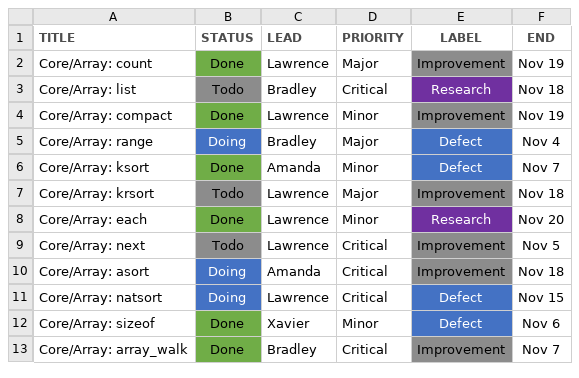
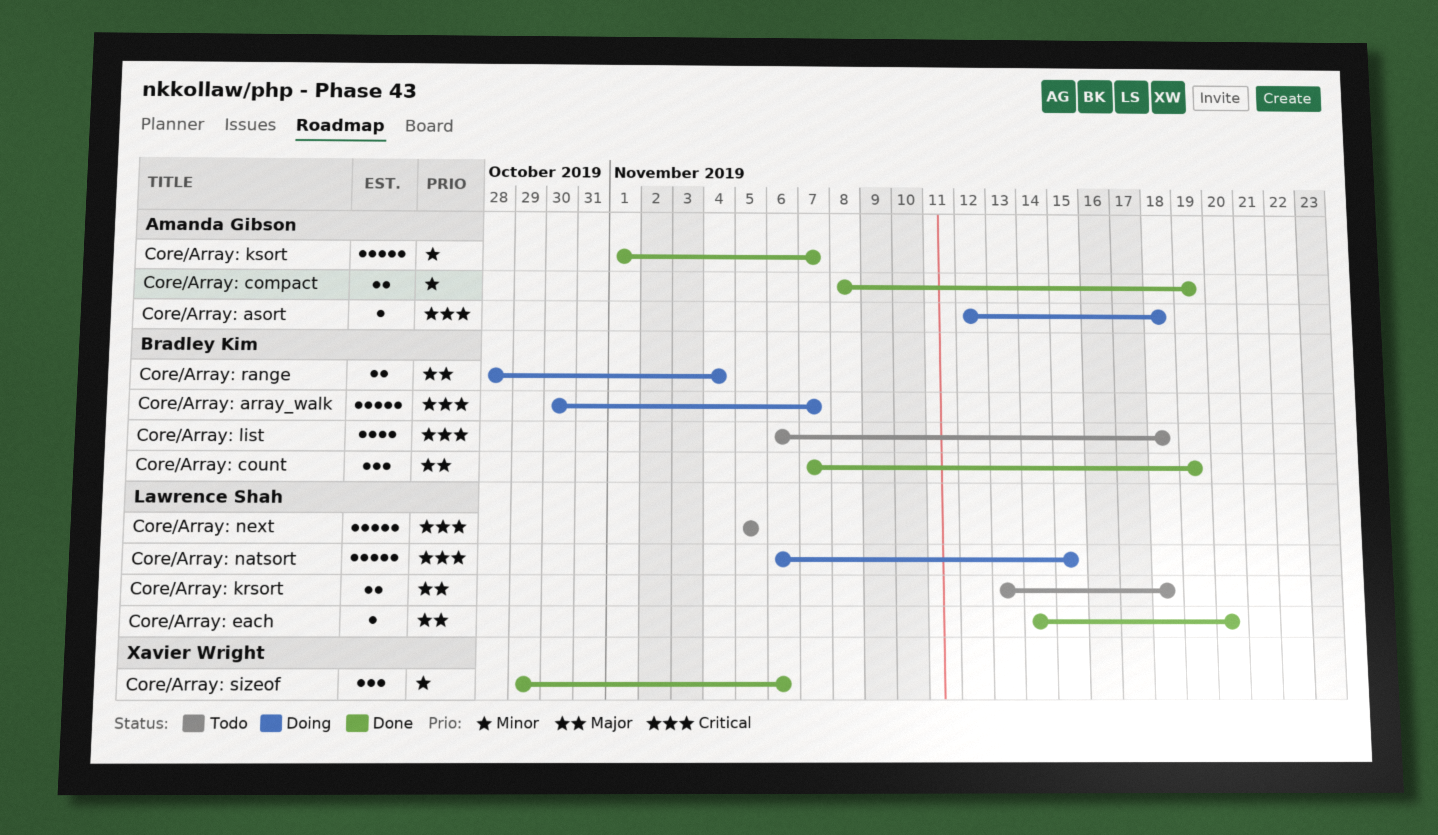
Core/Array: array_walk, status: Done -> Doing
Core/Array: compact, owner: Lawrence Shah -> Amanda Gibson
Core/Array: count, owner: Lawrence Shah -> Bradley Kim
Core/Array: each, priority: Minor -> Major

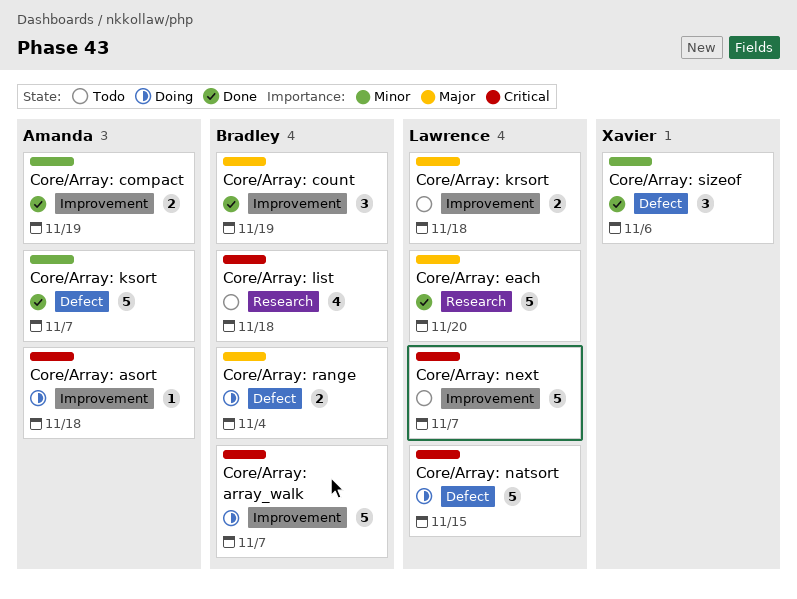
Core/Array: each, estimate: 1 -> 5
Core/Array: next, due: Nov 5 -> Nov 7

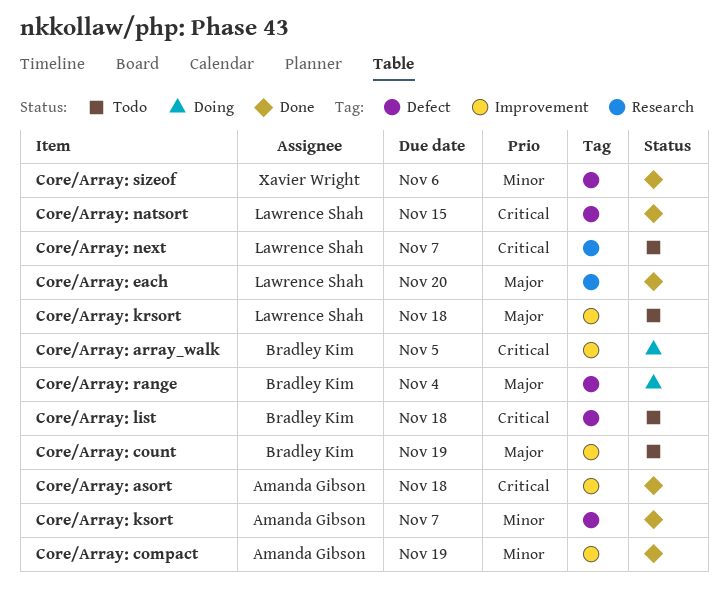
Core/Array: array_walk, due: Nov 7 -> Nov 5
Core/Array: asort, status: Doing -> Done
Core/Array: count, status: Done -> Todo
Core/Array: list, label: Research -> Defect
Core/Array: natsort, status: Doing -> Done
Core/Array: next, label: Improvement -> Research

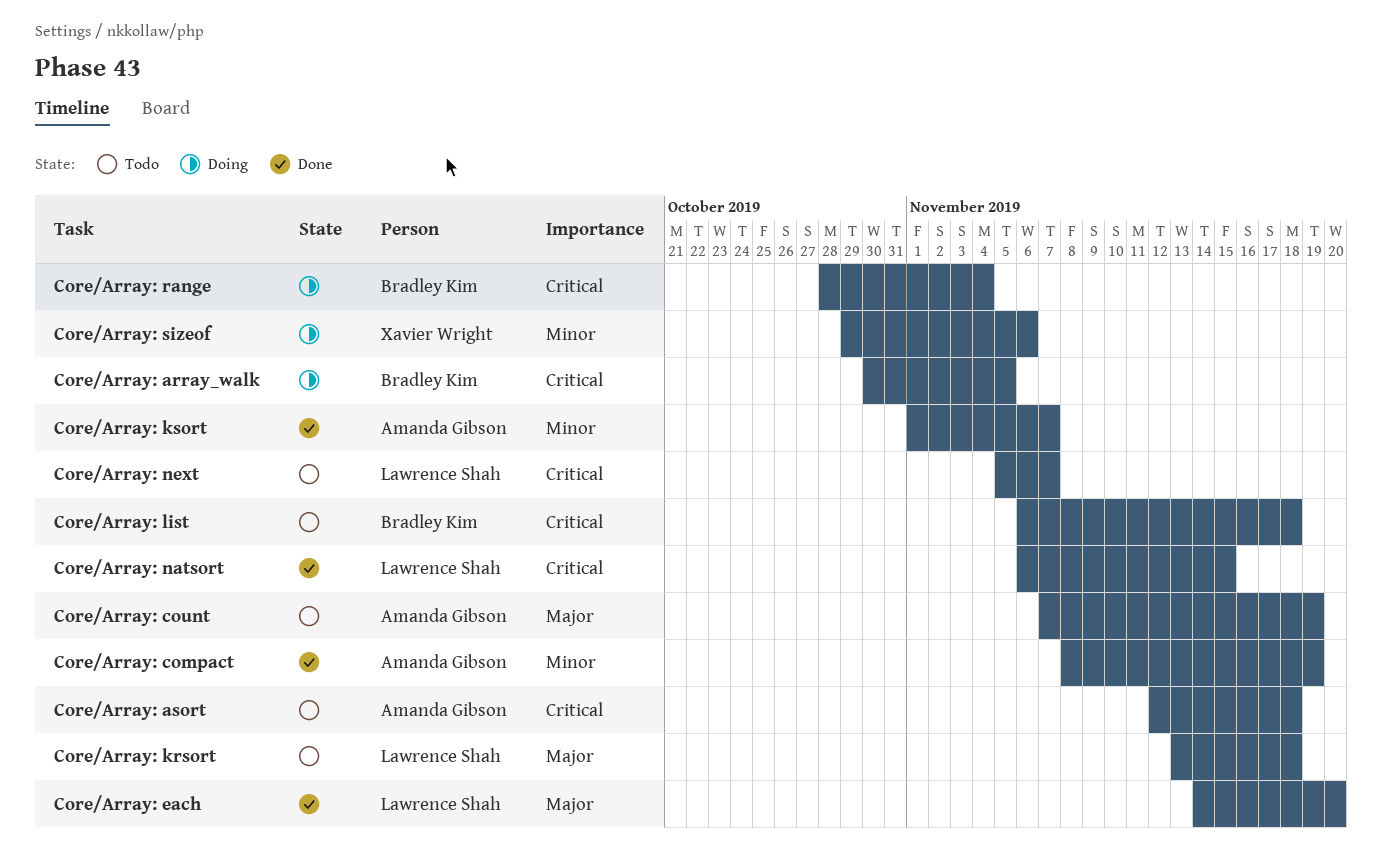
Core/Array: asort, status: Done -> Todo
Core/Array: count, owner: Bradley Kim -> Amanda Gibson
Core/Array: range, priority: Major -> Critical
Core/Array: sizeof, status: Done -> Doing

